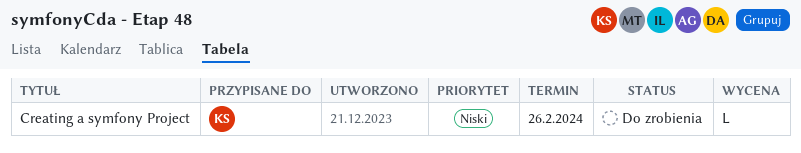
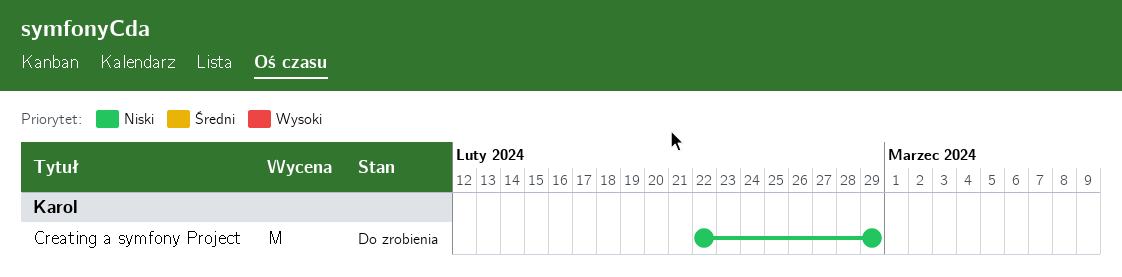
Creating a symfony Project, estimate: L -> M
Creating a symfony Project, due: Feb 26 -> Feb 29

